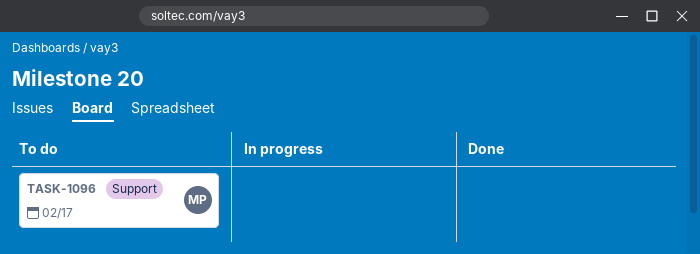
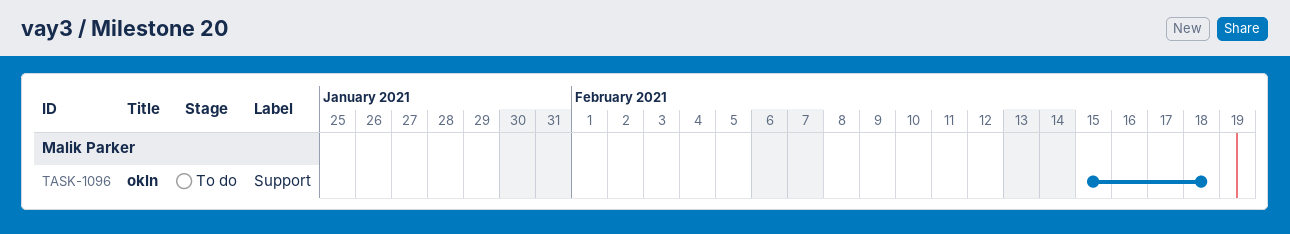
TASK-1096, due: Feb 17 -> Feb 18

